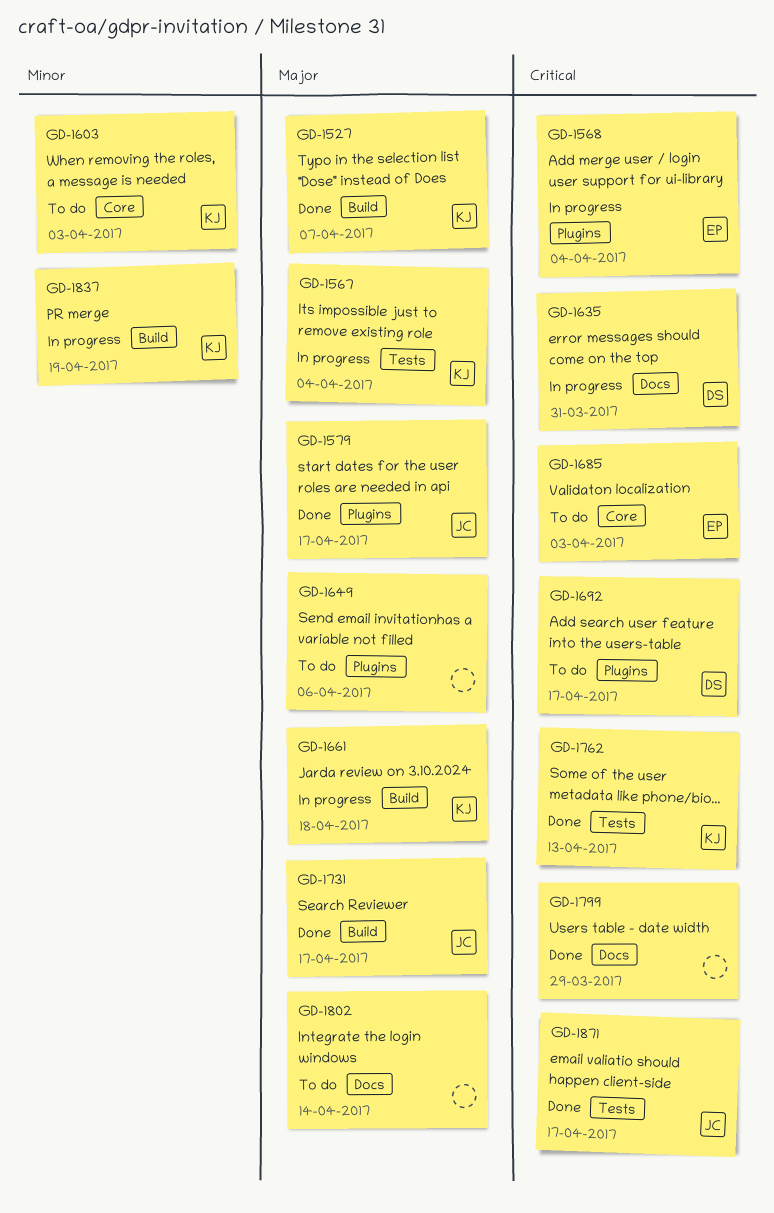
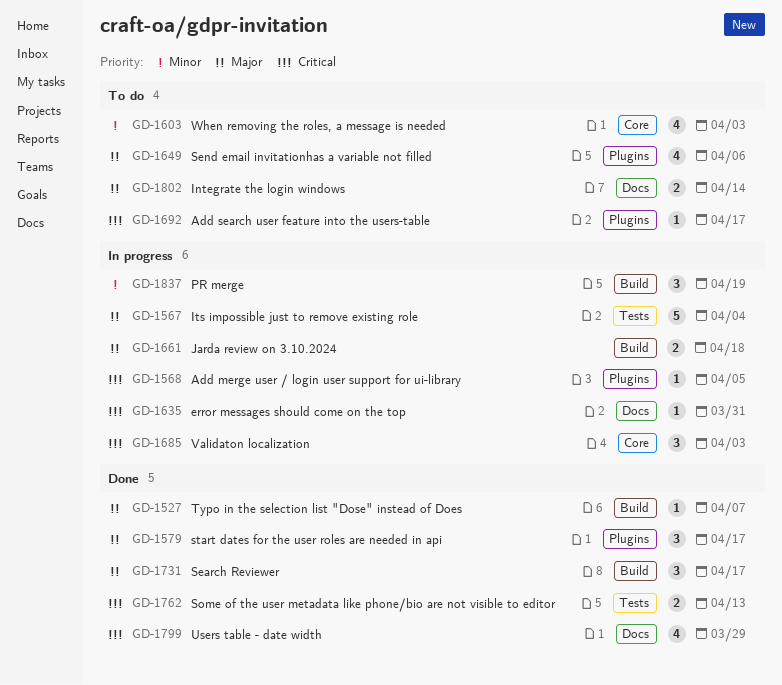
GD-1568, due: Apr 4 -> Apr 5
GD-1685, status: To do -> In progress
GD-1871: present -> none

